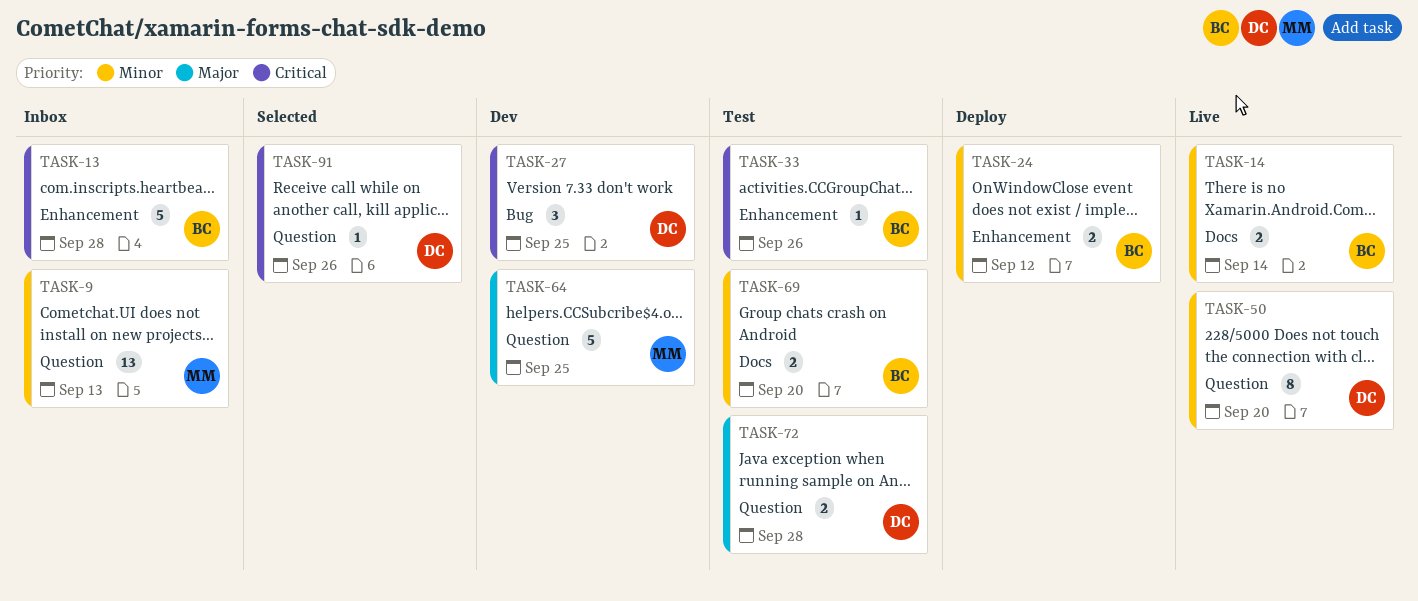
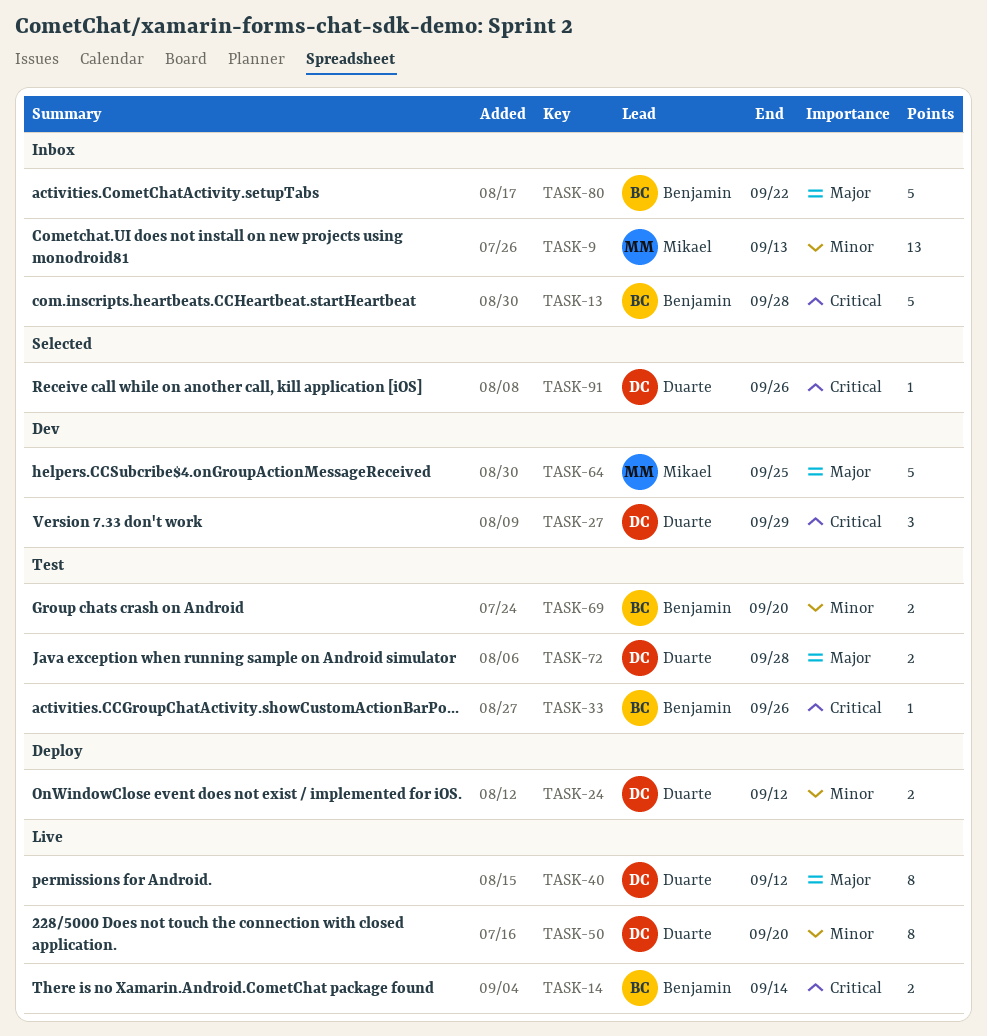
TASK-14, priority: Minor -> Critical
TASK-24, owner: Benjamin -> Duarte
TASK-27, due: Sep 25 -> Sep 29
TASK-40: none -> present
TASK-80: none -> present

